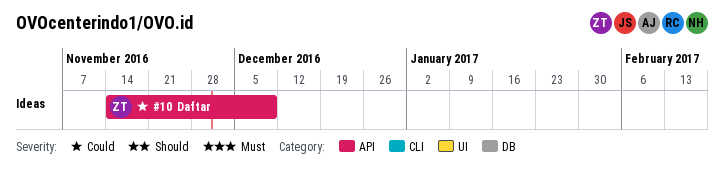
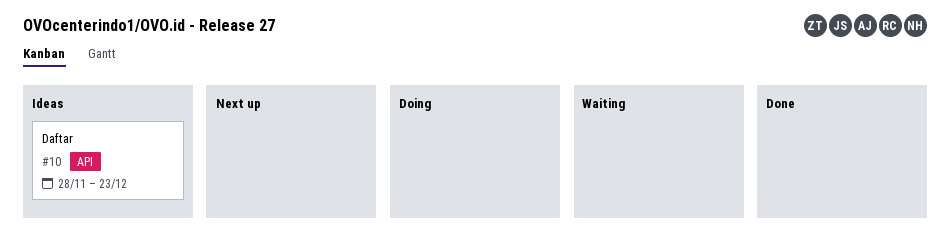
#10, start: Nov 14 -> Nov 28
#10, due: Dec 9 -> Dec 23

